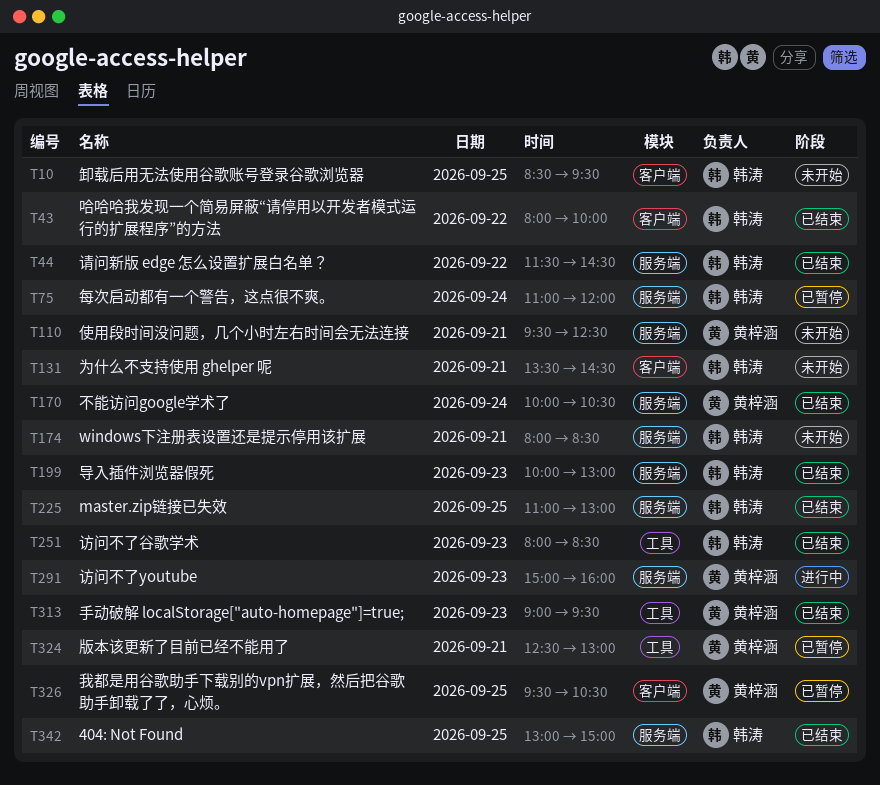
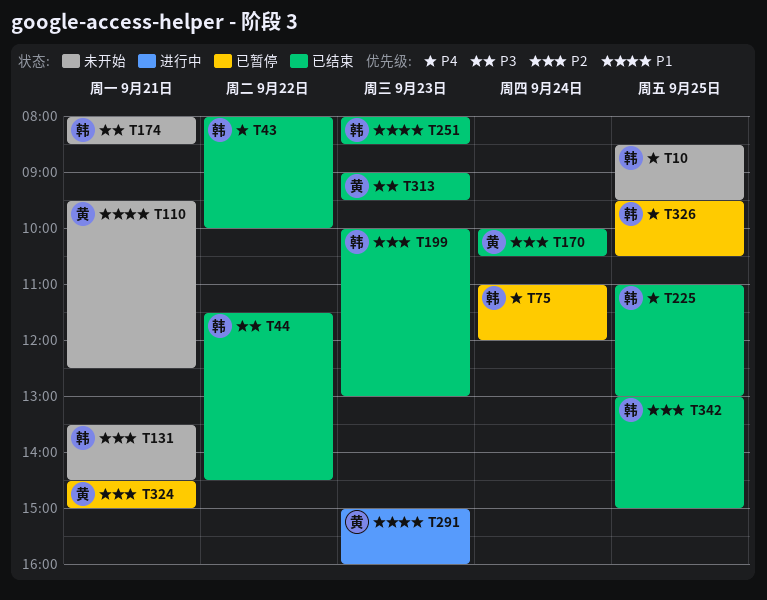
T324, begins: 12:30 -> 14:30
T324, ends: 13:00 -> 15:00
T326, owner: 黄梓涵 -> 韩涛

